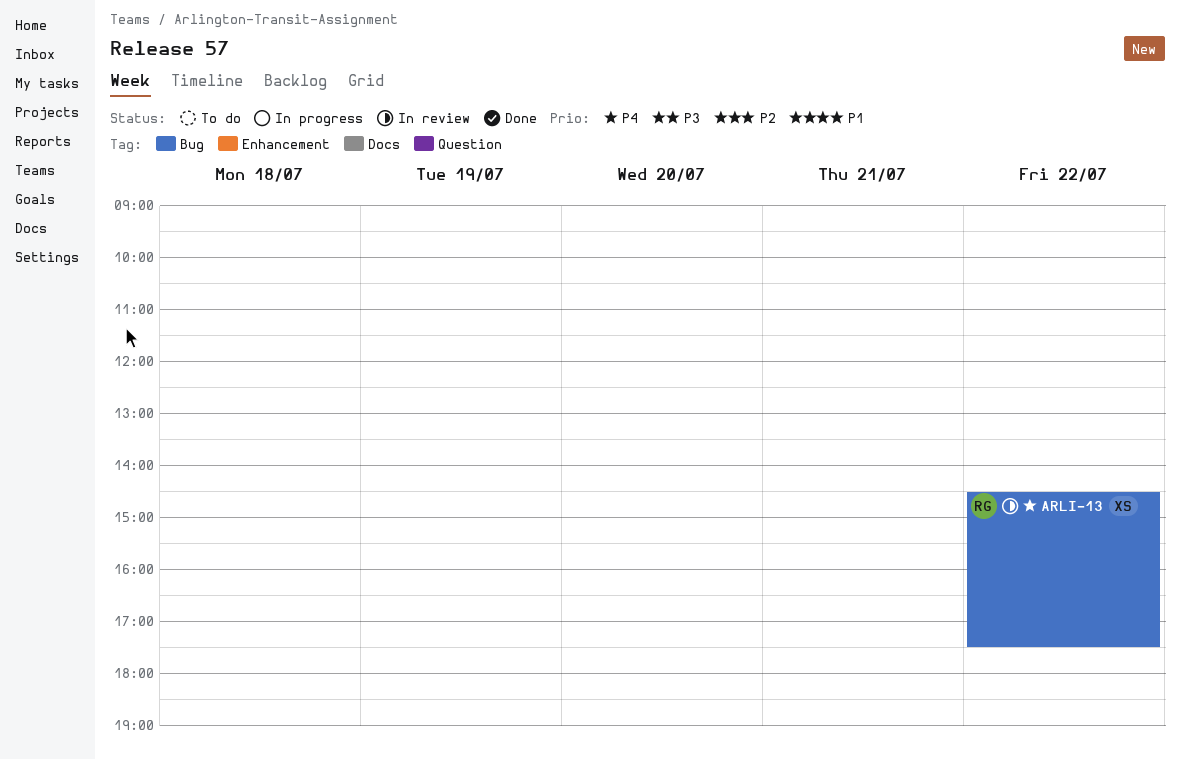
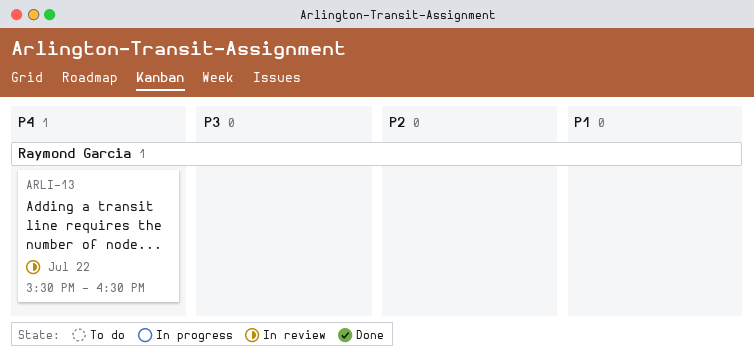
ARLI-13, begins: 14:30 -> 15:30
ARLI-13, ends: 17:30 -> 16:30

